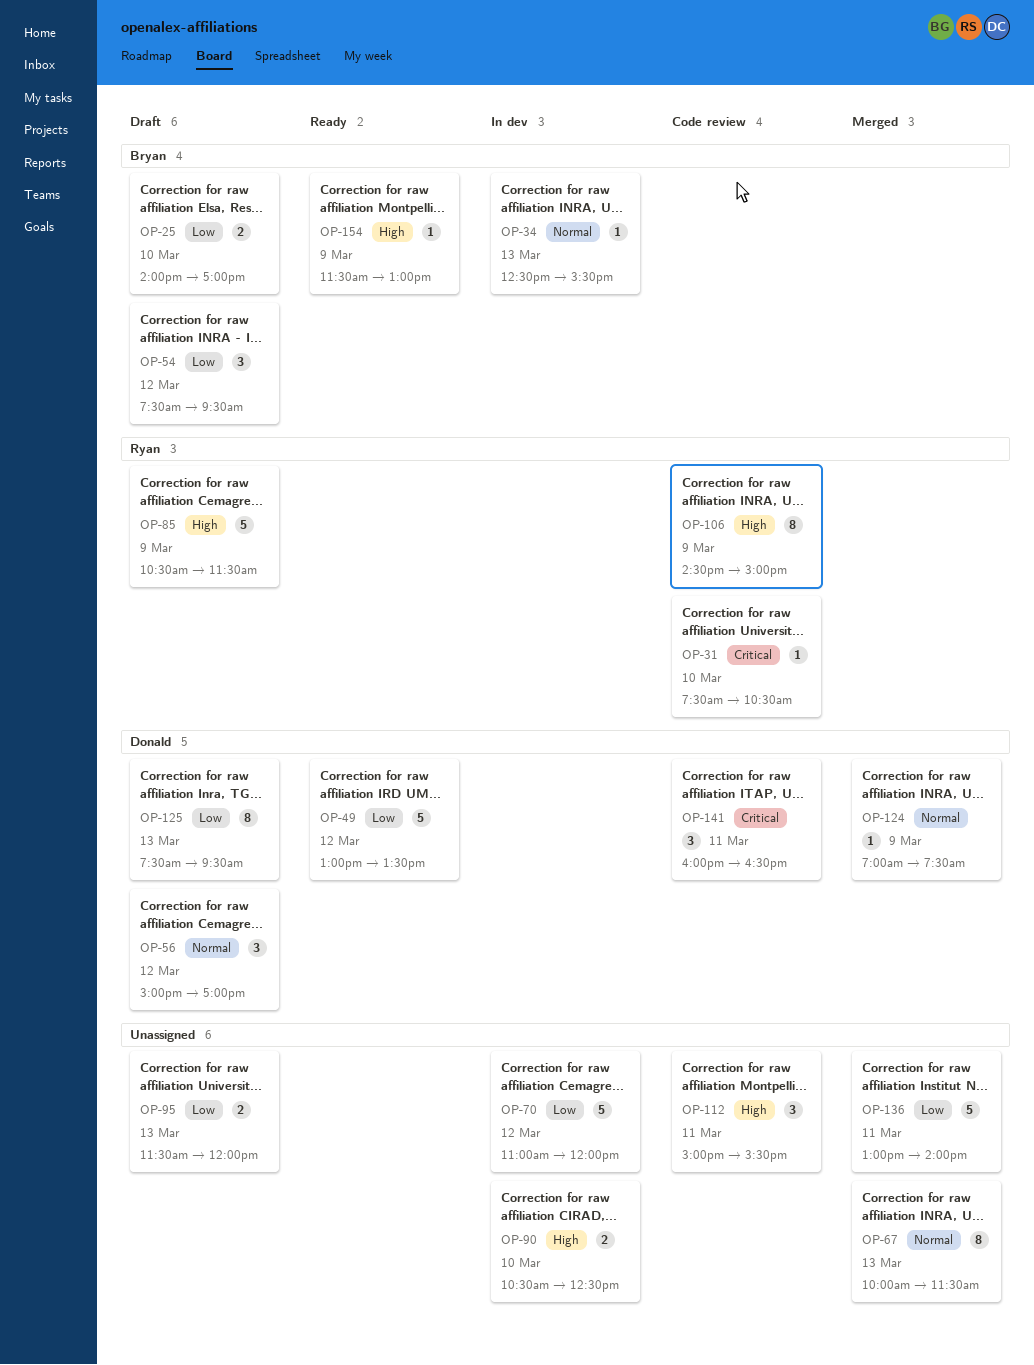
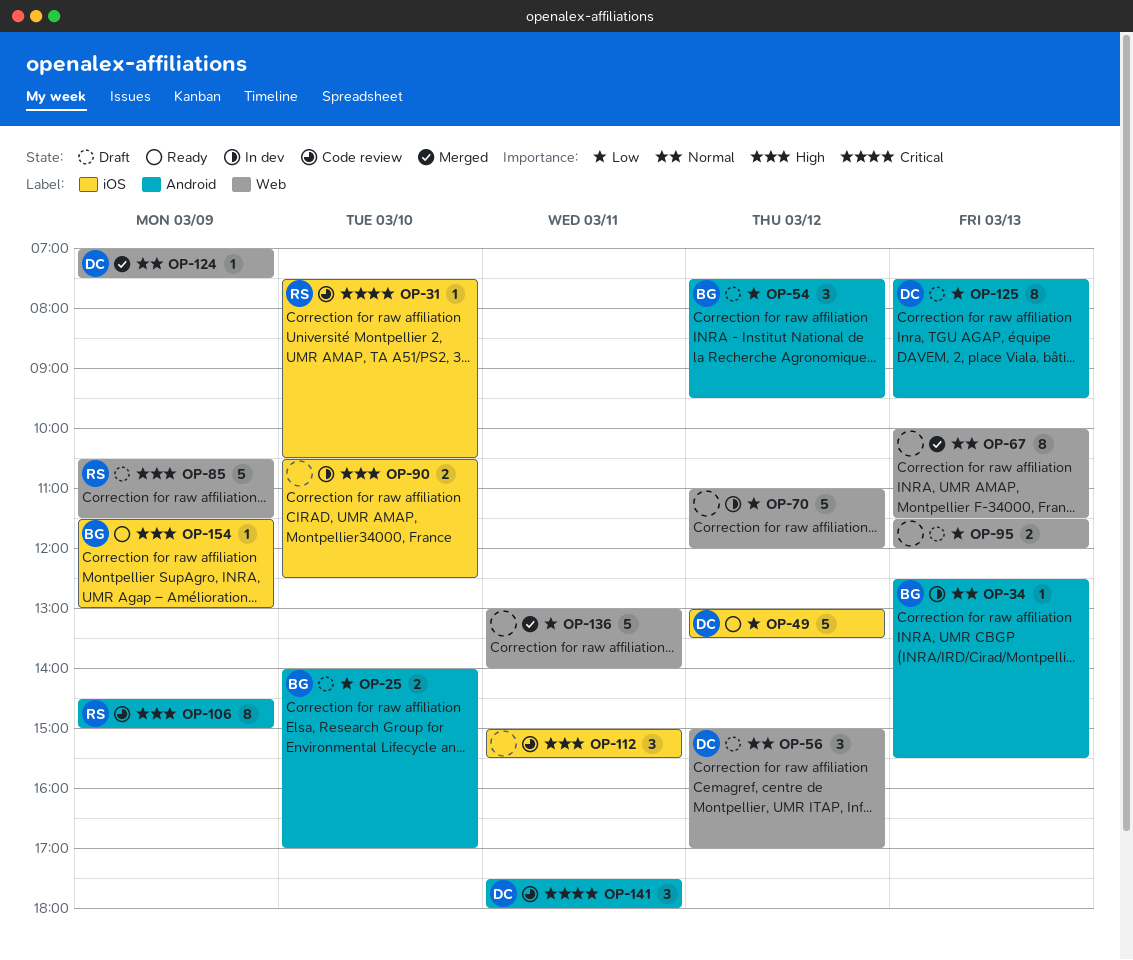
OP-141, begins: 16:00 -> 17:30
OP-141, ends: 16:30 -> 18:00

